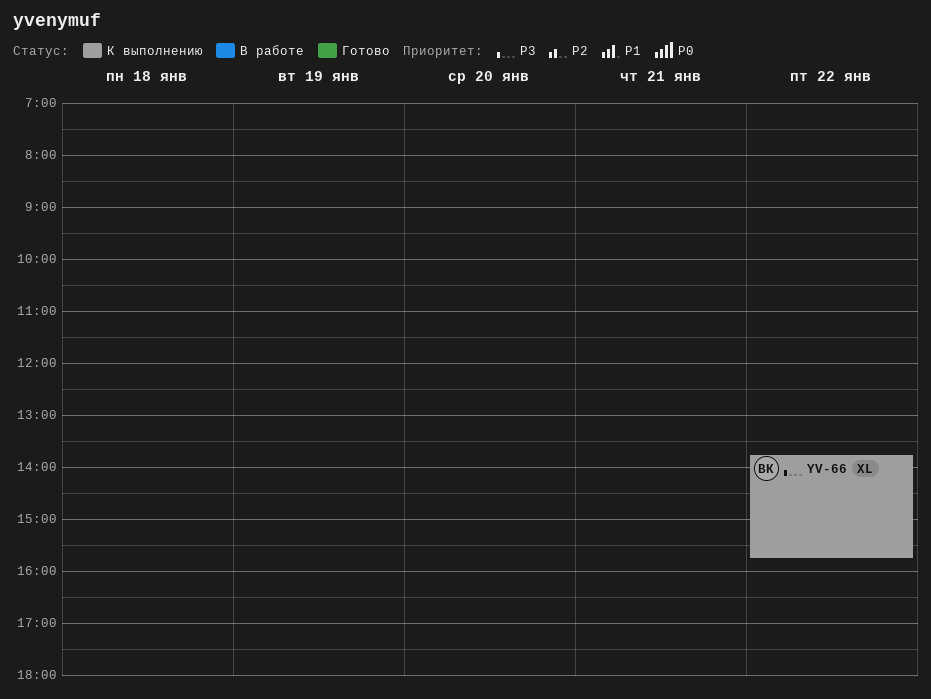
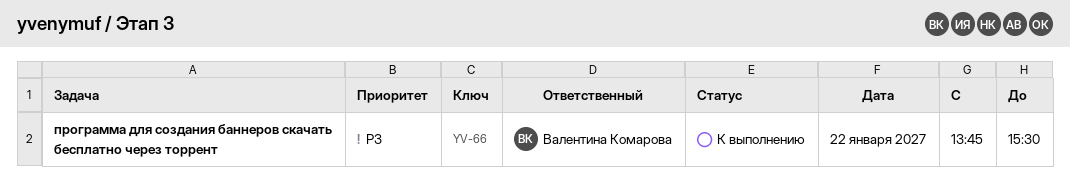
YV-66, ends: 15:45 -> 15:30

